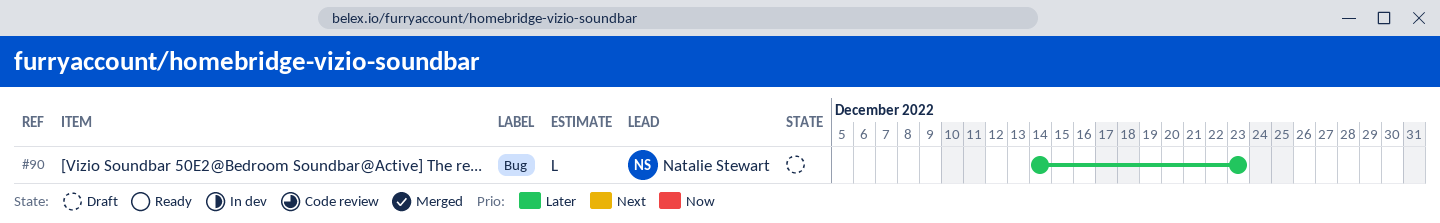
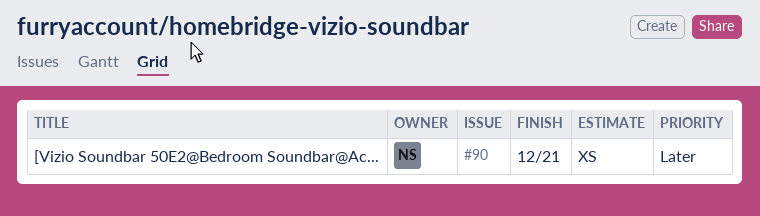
#90, estimate: L -> XS
#90, due: Dec 23 -> Dec 21

